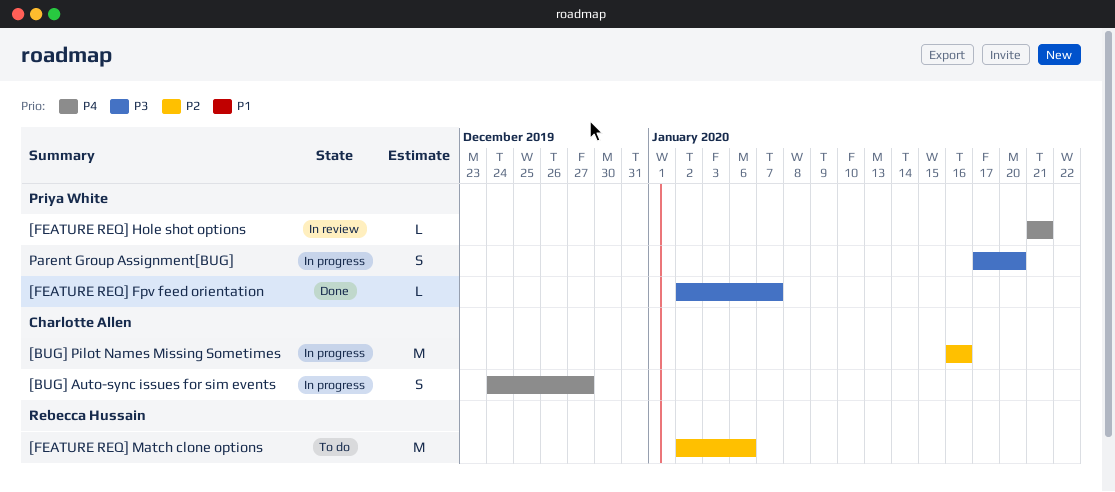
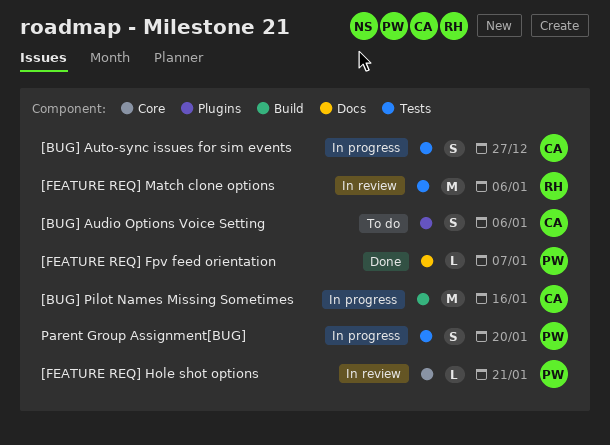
[BUG] Audio Options Voice Setting: none -> present
[FEATURE REQ] Match clone options, status: To do -> In review

